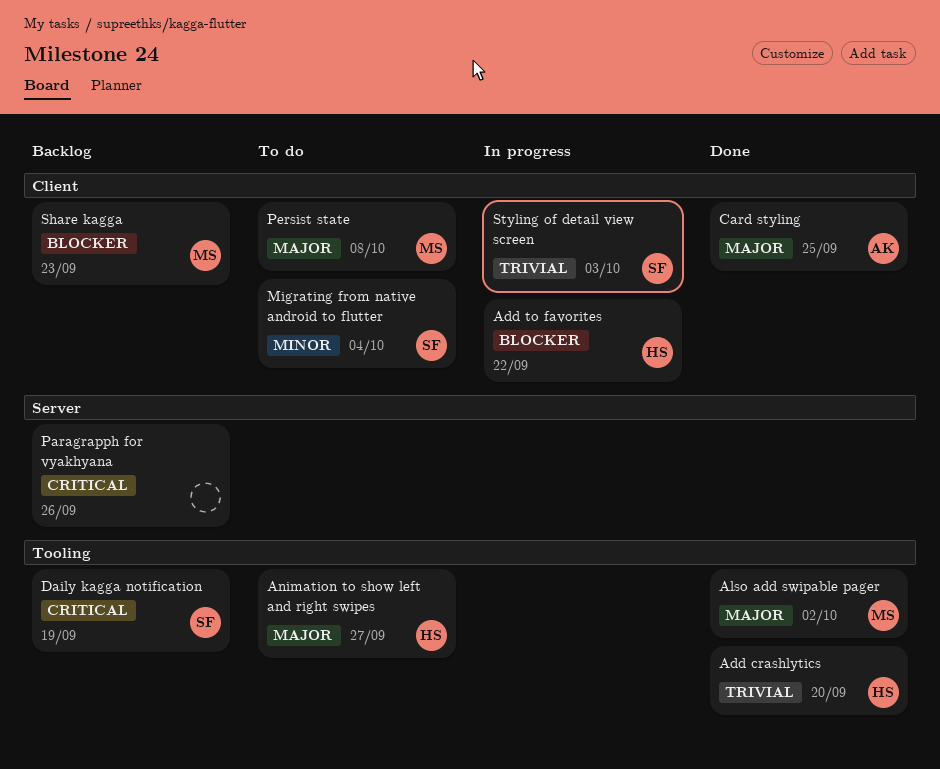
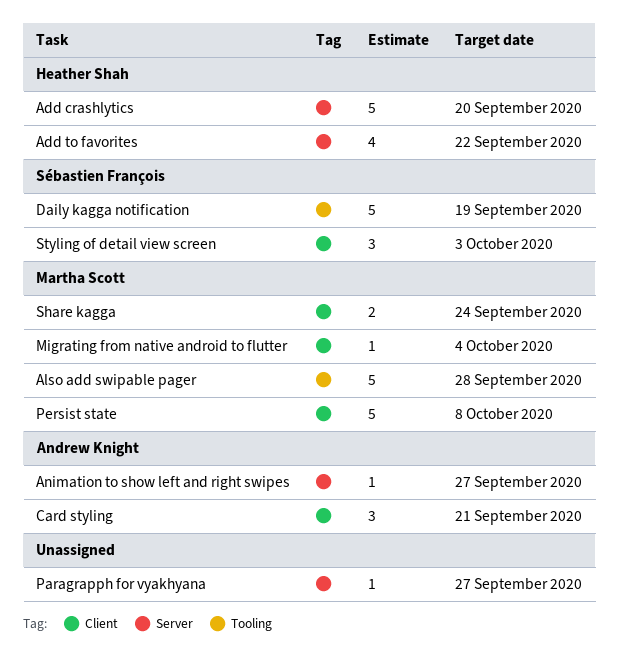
Add crashlytics, label: Tooling -> Server
Add to favorites, label: Client -> Server
Also add swipable pager, due: Oct 2 -> Sep 28
Animation to show left and right swipes, owner: Heather Shah -> Andrew Knight
Animation to show left and right swipes, label: Tooling -> Server
Card styling, due: Sep 25 -> Sep 21
Migrating from native android to flutter, owner: Sébastien François -> Martha Scott
Paragrapph for vyakhyana, due: Sep 26 -> Sep 27
Share kagga, due: Sep 23 -> Sep 24

